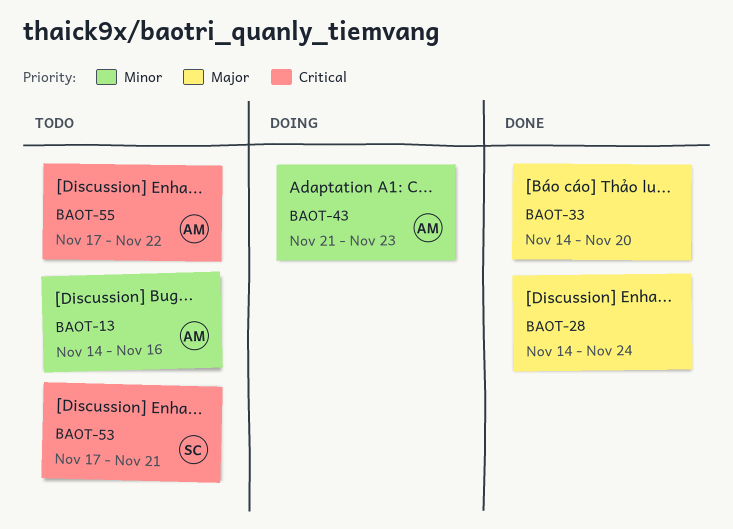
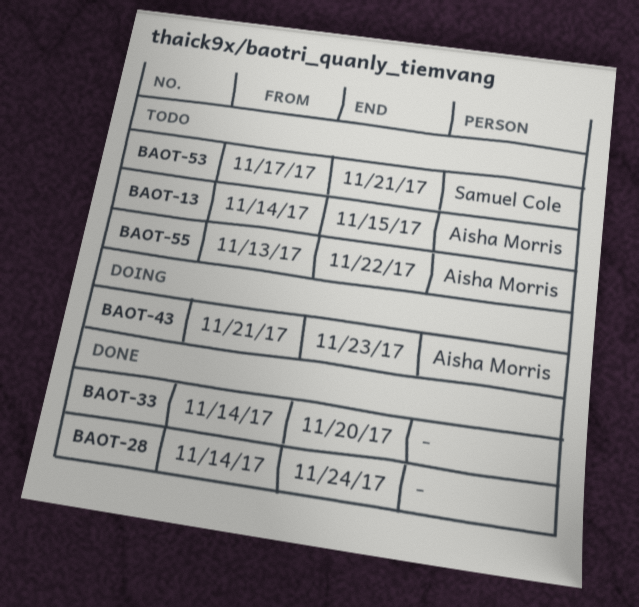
BAOT-13, due: Nov 16 -> Nov 15
BAOT-55, start: Nov 17 -> Nov 13

